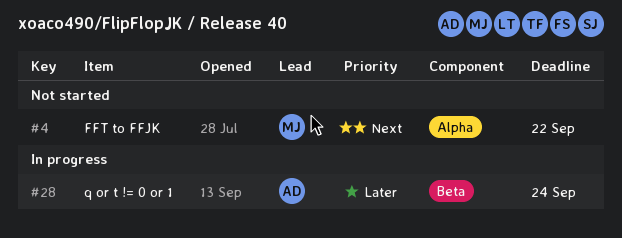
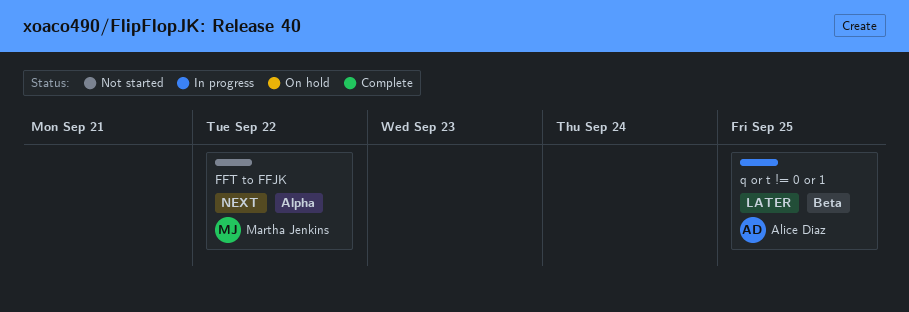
q or t != 0 or 1, due: Sep 24 -> Sep 25

